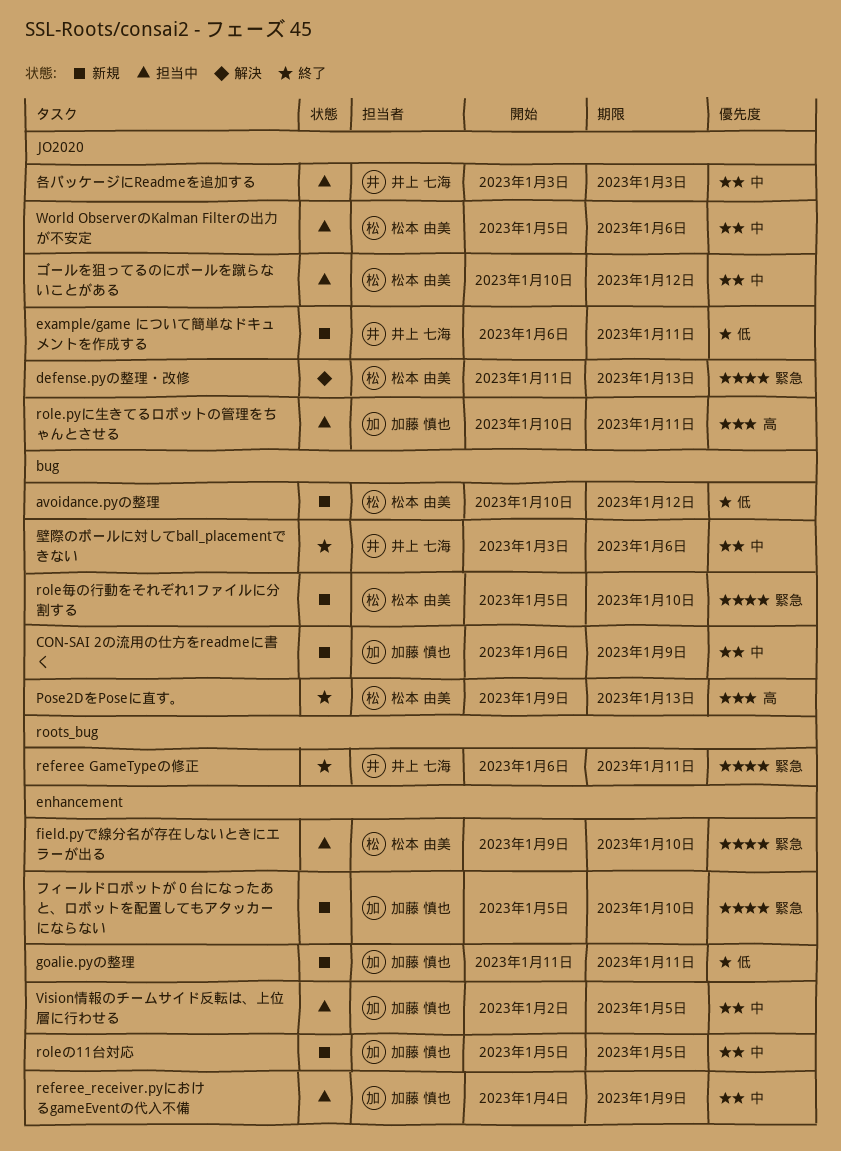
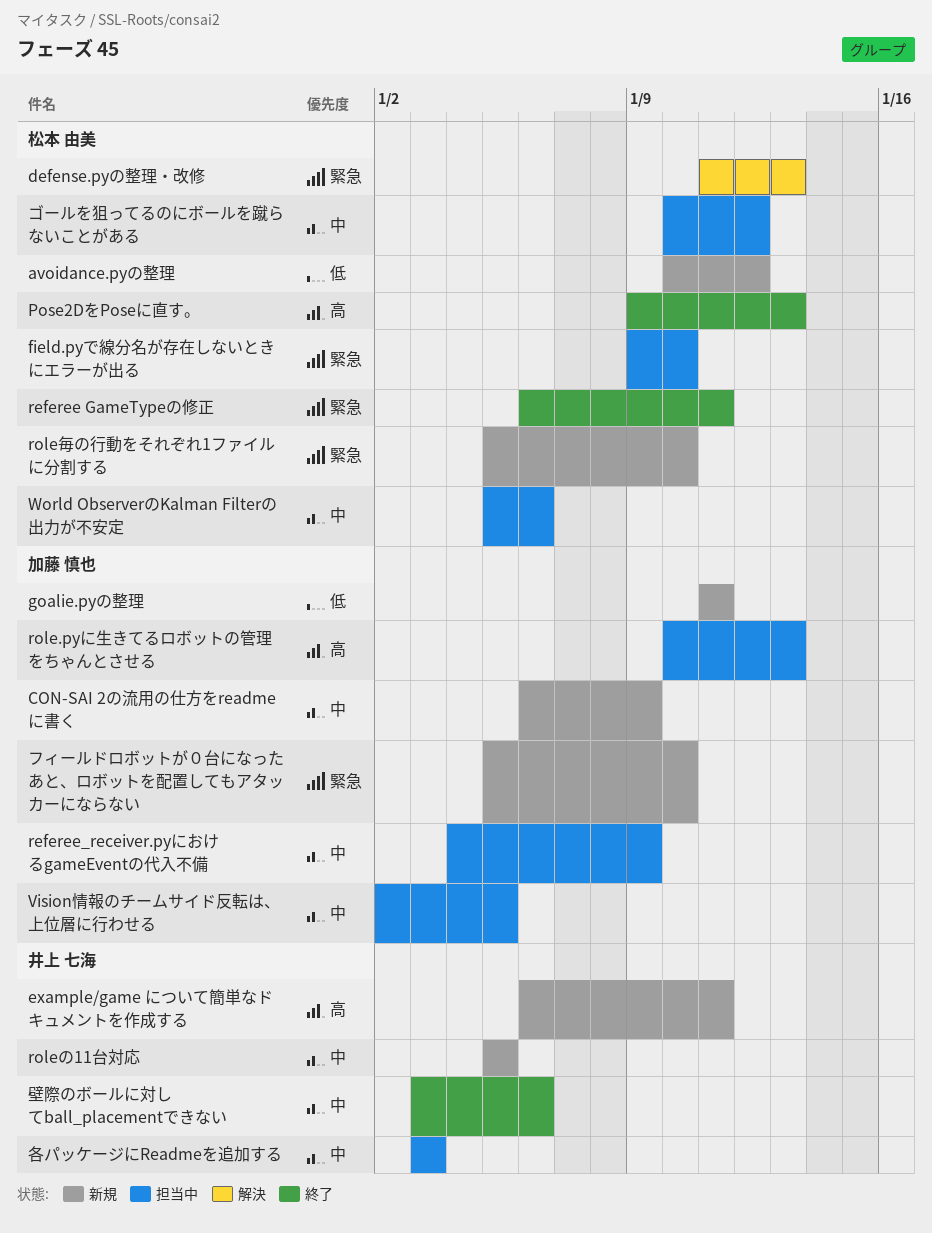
example/game について簡単なドキュメントを作成する, priority: 低 -> 高
referee GameTypeの修正, owner: 井上 七海 -> 松本 由美
role.pyに生きてるロボットの管理をちゃんとさせる, due: Jan 11 -> Jan 13
roleの11台対応, owner: 加藤 慎也 -> 井上 七海

